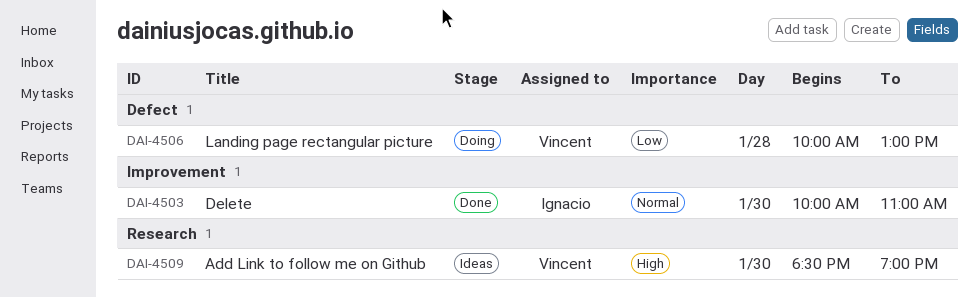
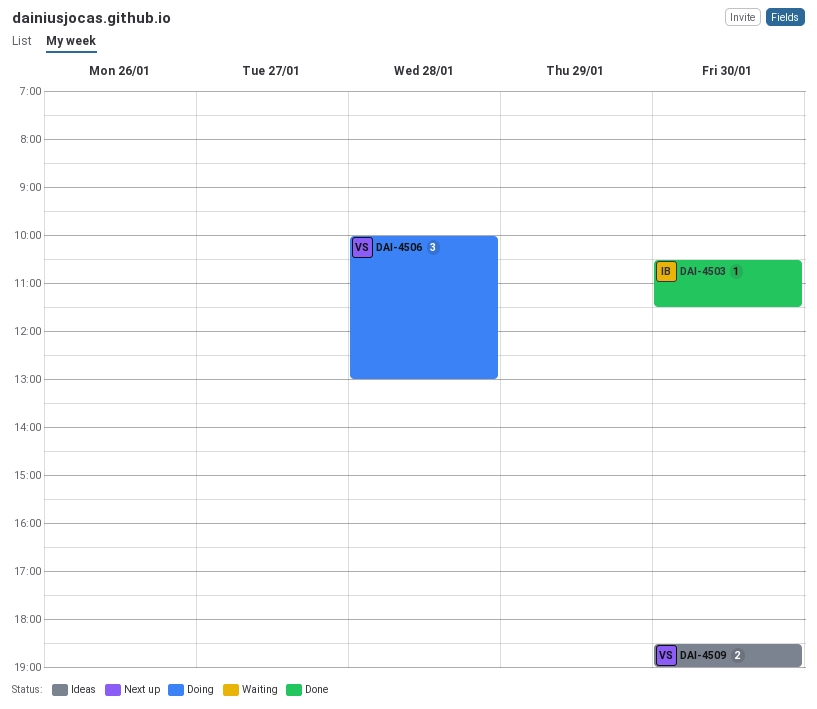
DAI-4503, begins: 10:00 -> 10:30
DAI-4503, ends: 11:00 -> 11:30

